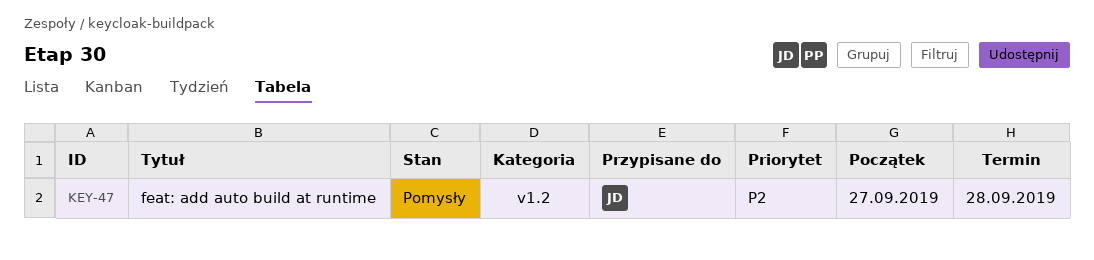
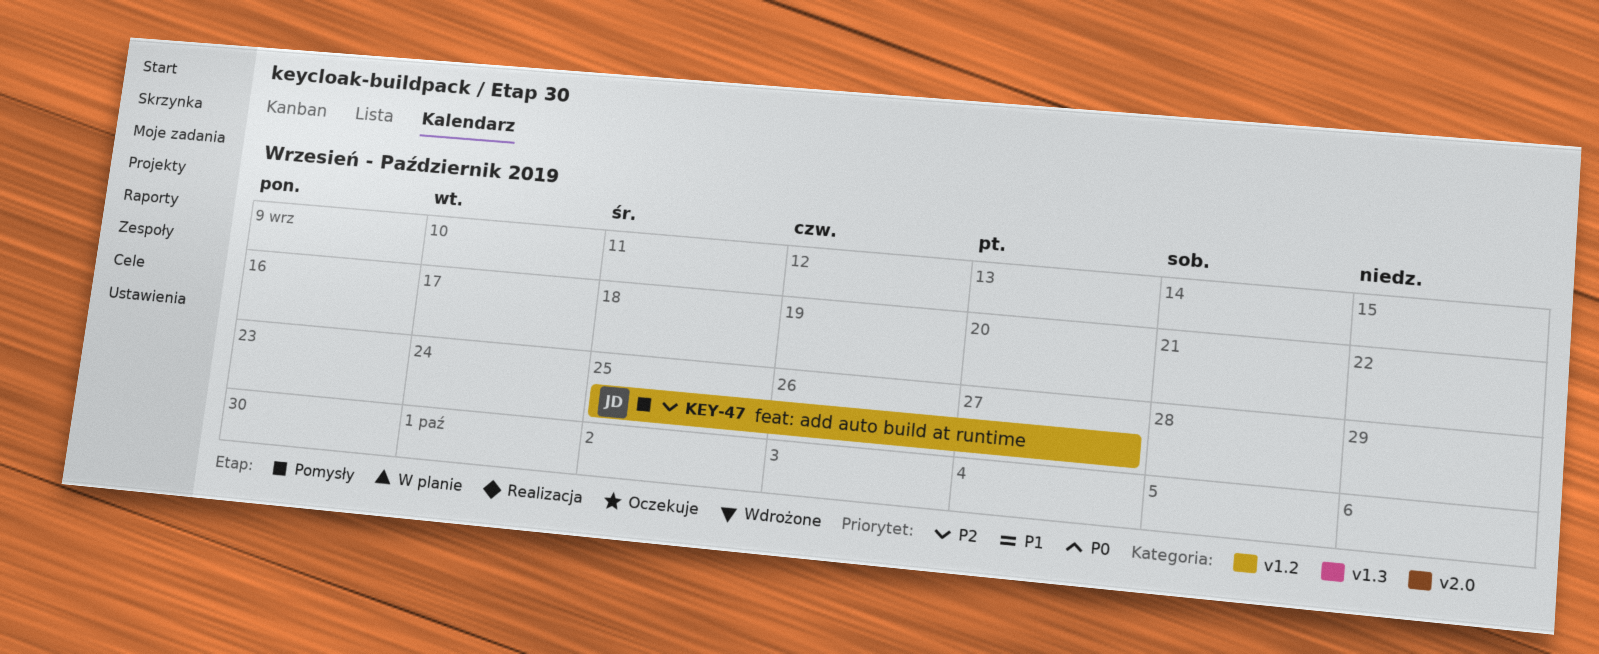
KEY-47, start: Sep 27 -> Sep 25
KEY-47, due: Sep 28 -> Sep 27

